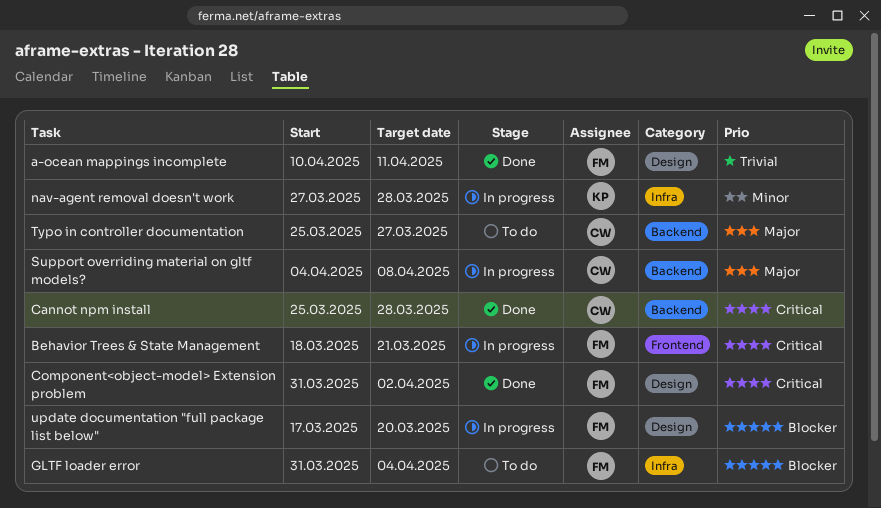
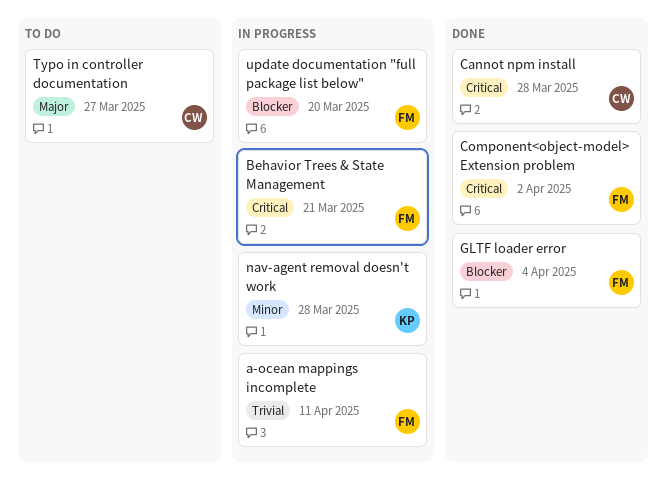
a-ocean mappings incomplete, status: Done -> In progress
GLTF loader error, status: To do -> Done
Support overriding material on gltf models?: present -> none

